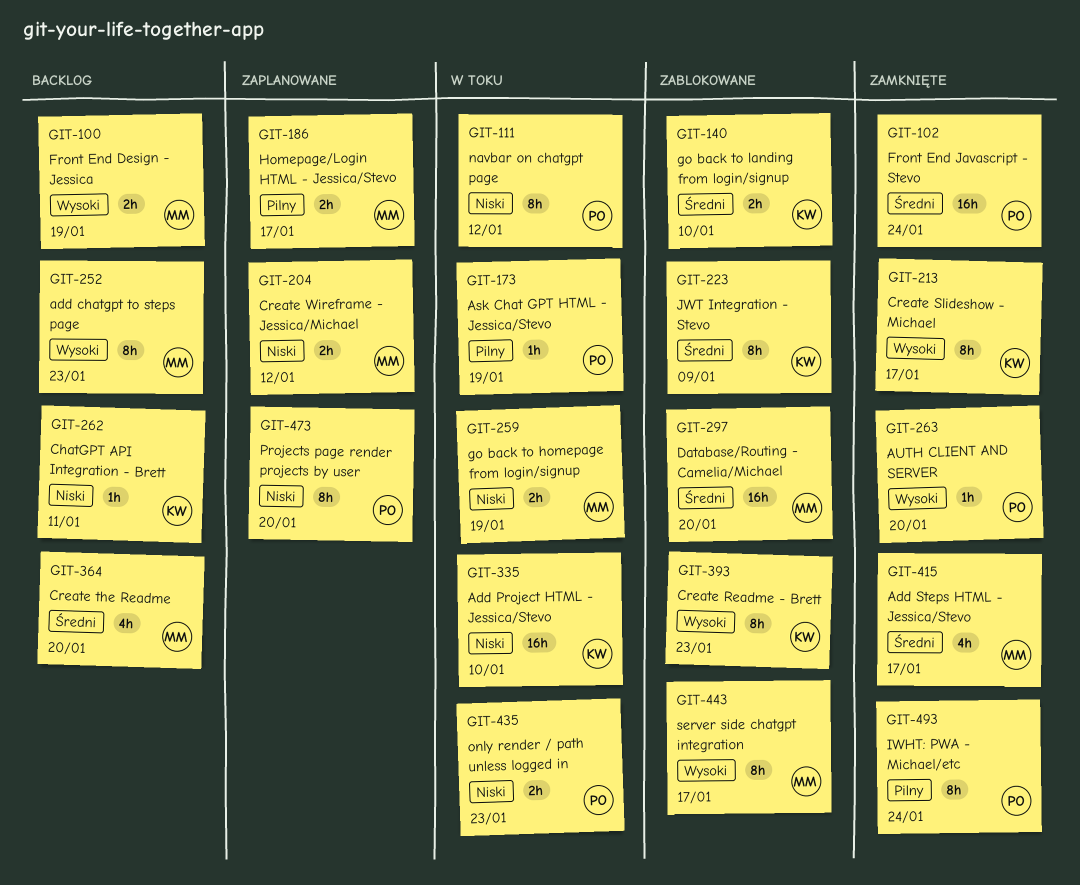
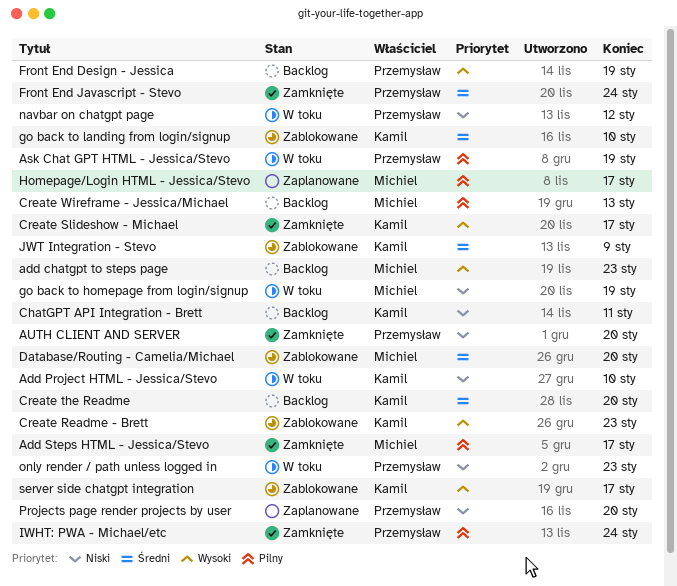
Add Steps HTML - Jessica/Stevo, priority: Średni -> Pilny
AUTH CLIENT AND SERVER, priority: Wysoki -> Niski
Create the Readme, owner: Michiel -> Kamil
Create Wireframe - Jessica/Michael, status: Zaplanowane -> Backlog
Create Wireframe - Jessica/Michael, priority: Niski -> Pilny
Create Wireframe - Jessica/Michael, due: Jan 12 -> Jan 13
Front End Design - Jessica, owner: Michiel -> Przemysław
server side chatgpt integration, owner: Michiel -> Kamil

